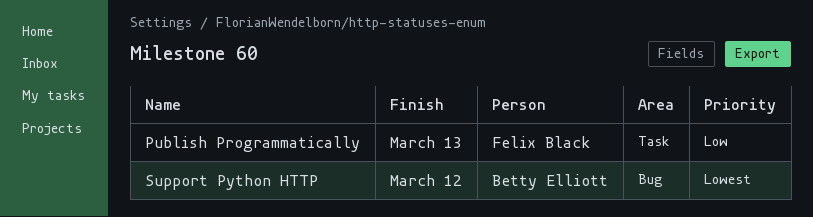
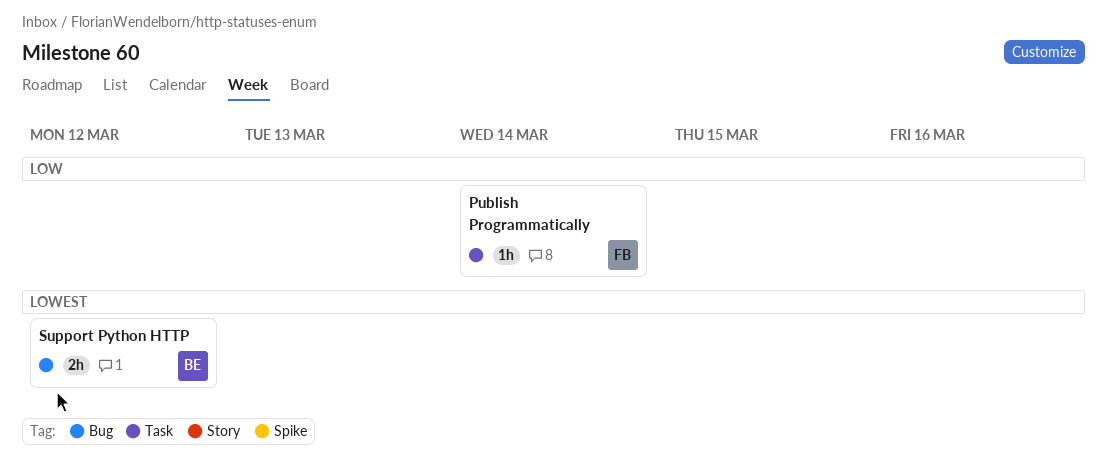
Publish Programmatically, due: Mar 13 -> Mar 14

